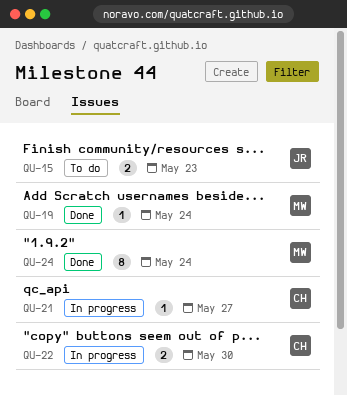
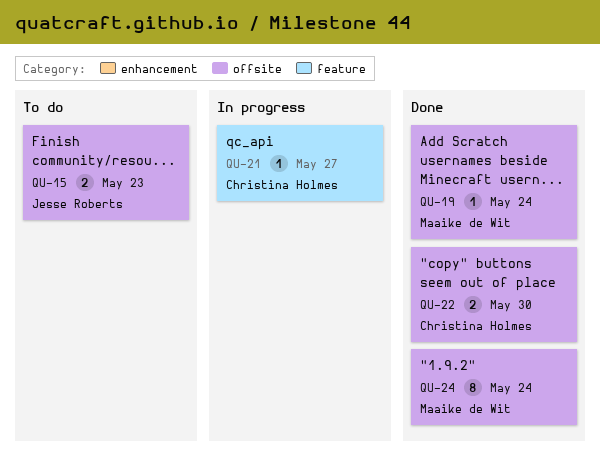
QU-22, status: In progress -> Done

